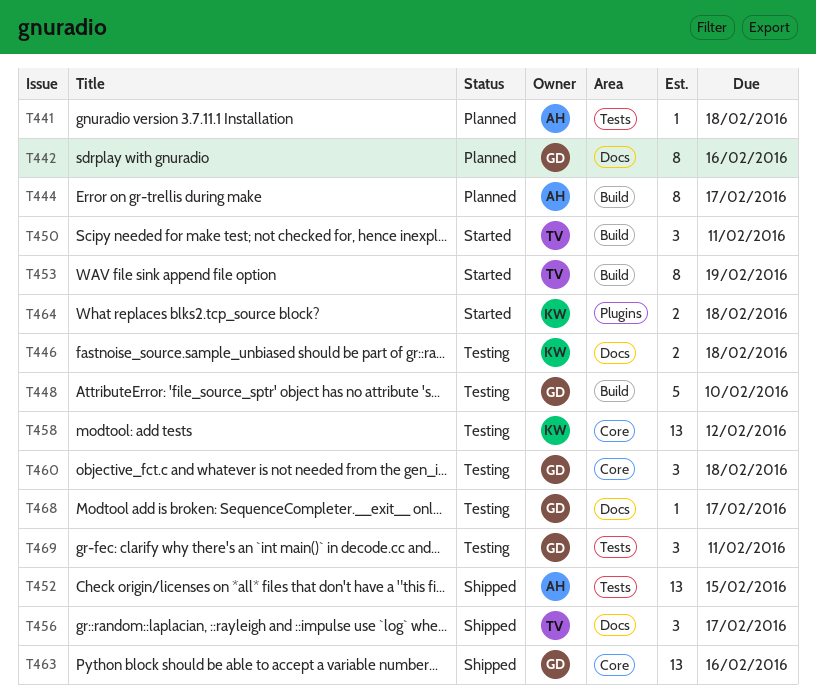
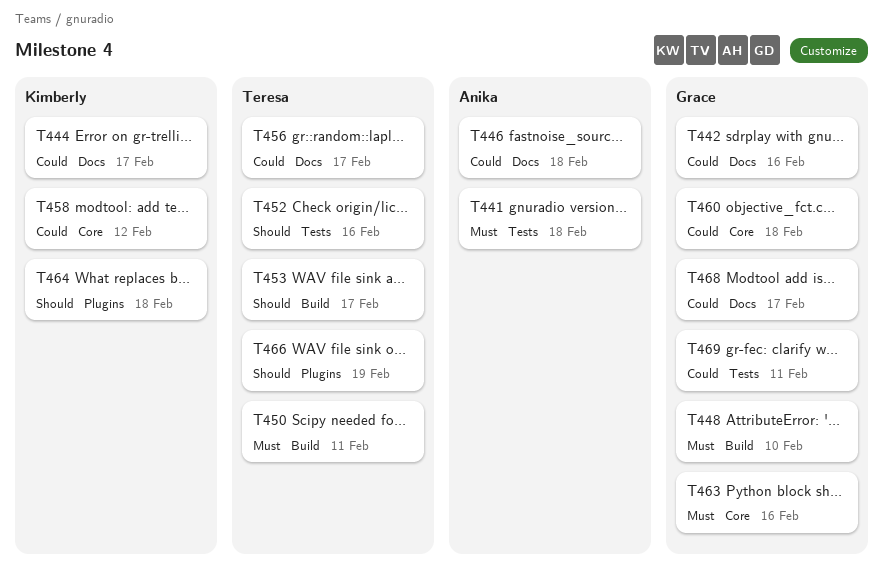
T444, owner: Anika -> Kimberly
T444, label: Build -> Docs
T446, owner: Kimberly -> Anika
T452, owner: Anika -> Teresa
T452, due: Feb 15 -> Feb 16
T453, due: Feb 19 -> Feb 17
T466: none -> present

